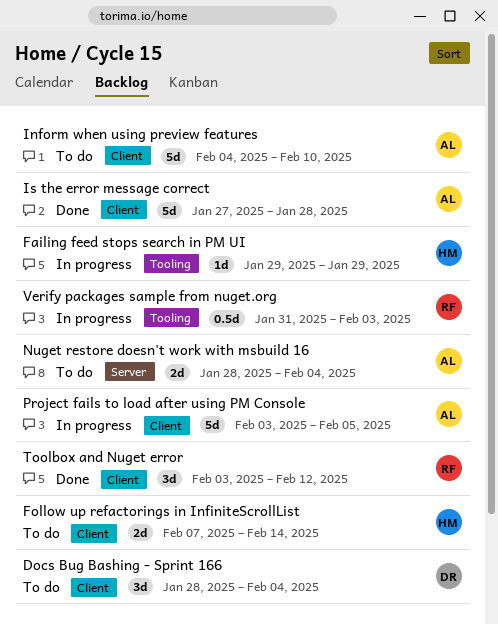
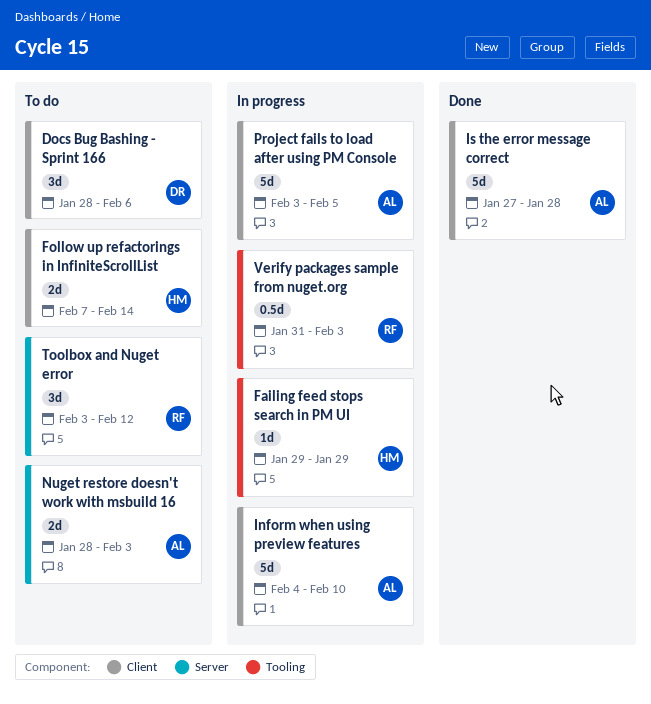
Docs Bug Bashing - Sprint 166, due: Feb 4 -> Feb 6
Inform when using preview features, status: To do -> In progress
Nuget restore doesn't work with msbuild 16, due: Feb 4 -> Feb 3
Toolbox and Nuget error, status: Done -> To do
Toolbox and Nuget error, label: Client -> Server

